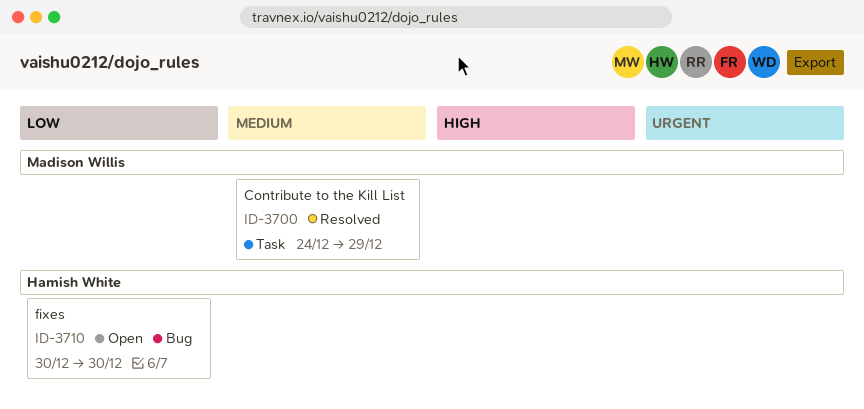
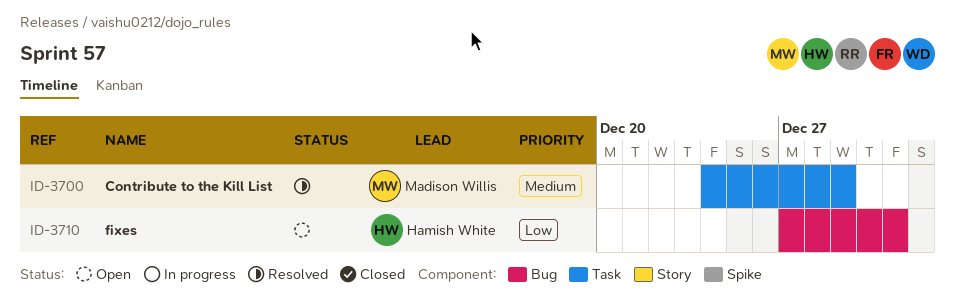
ID-3710, start: Dec 30 -> Dec 27
ID-3710, due: Dec 30 -> Dec 31

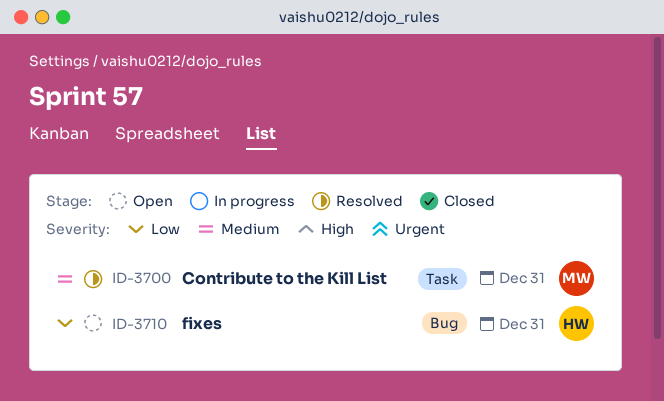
ID-3700, due: Dec 29 -> Dec 31

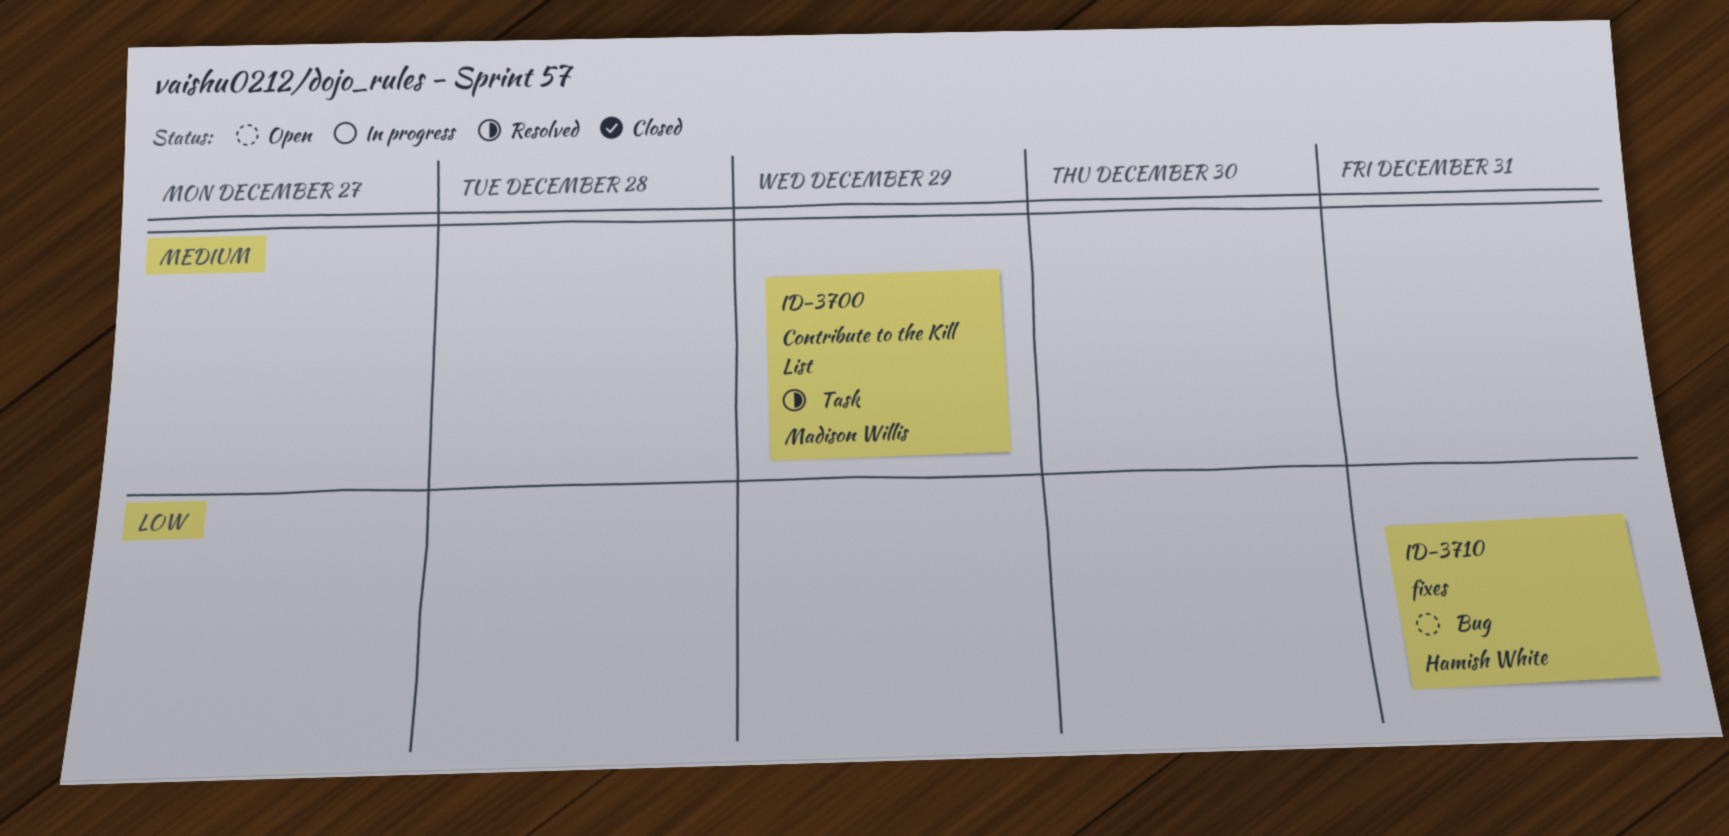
ID-3700, due: Dec 31 -> Dec 29

